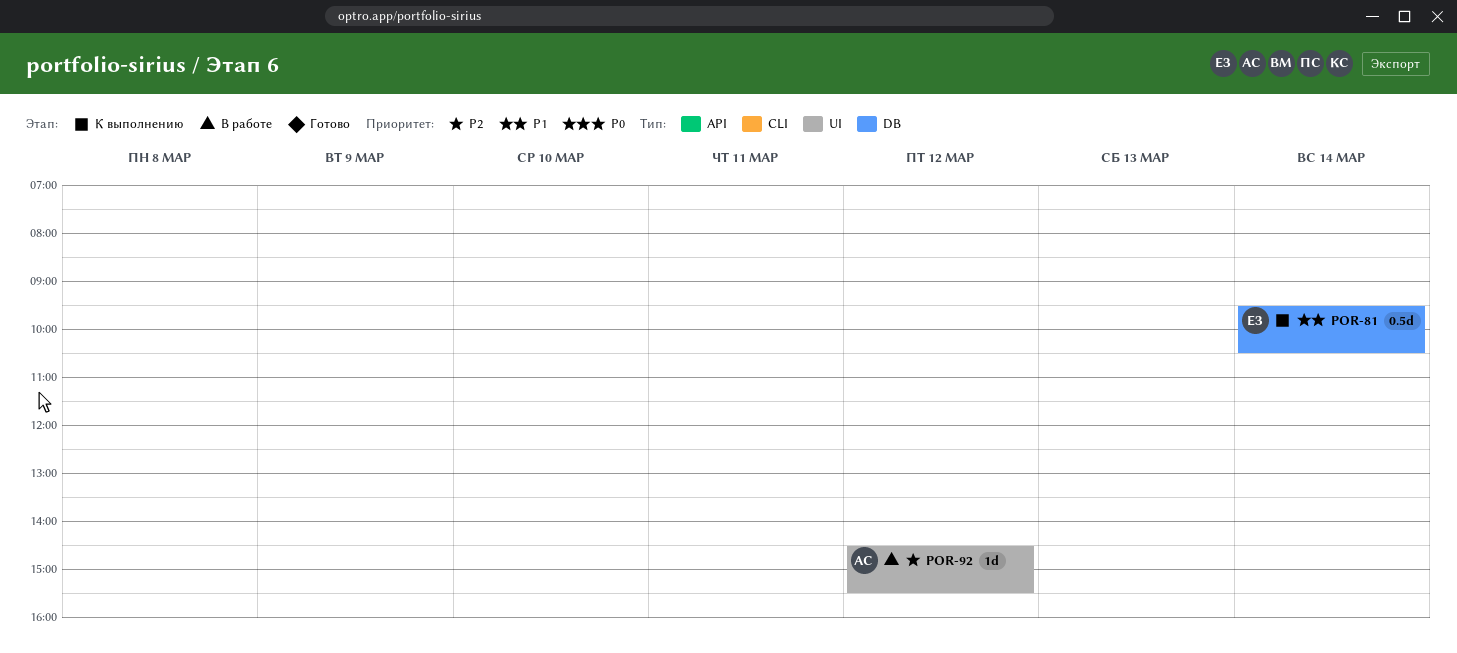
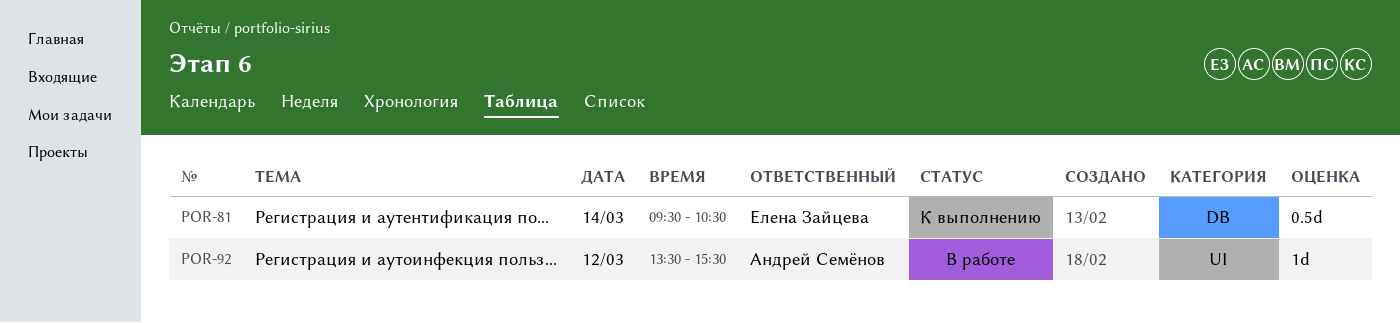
POR-92, begins: 14:30 -> 13:30

